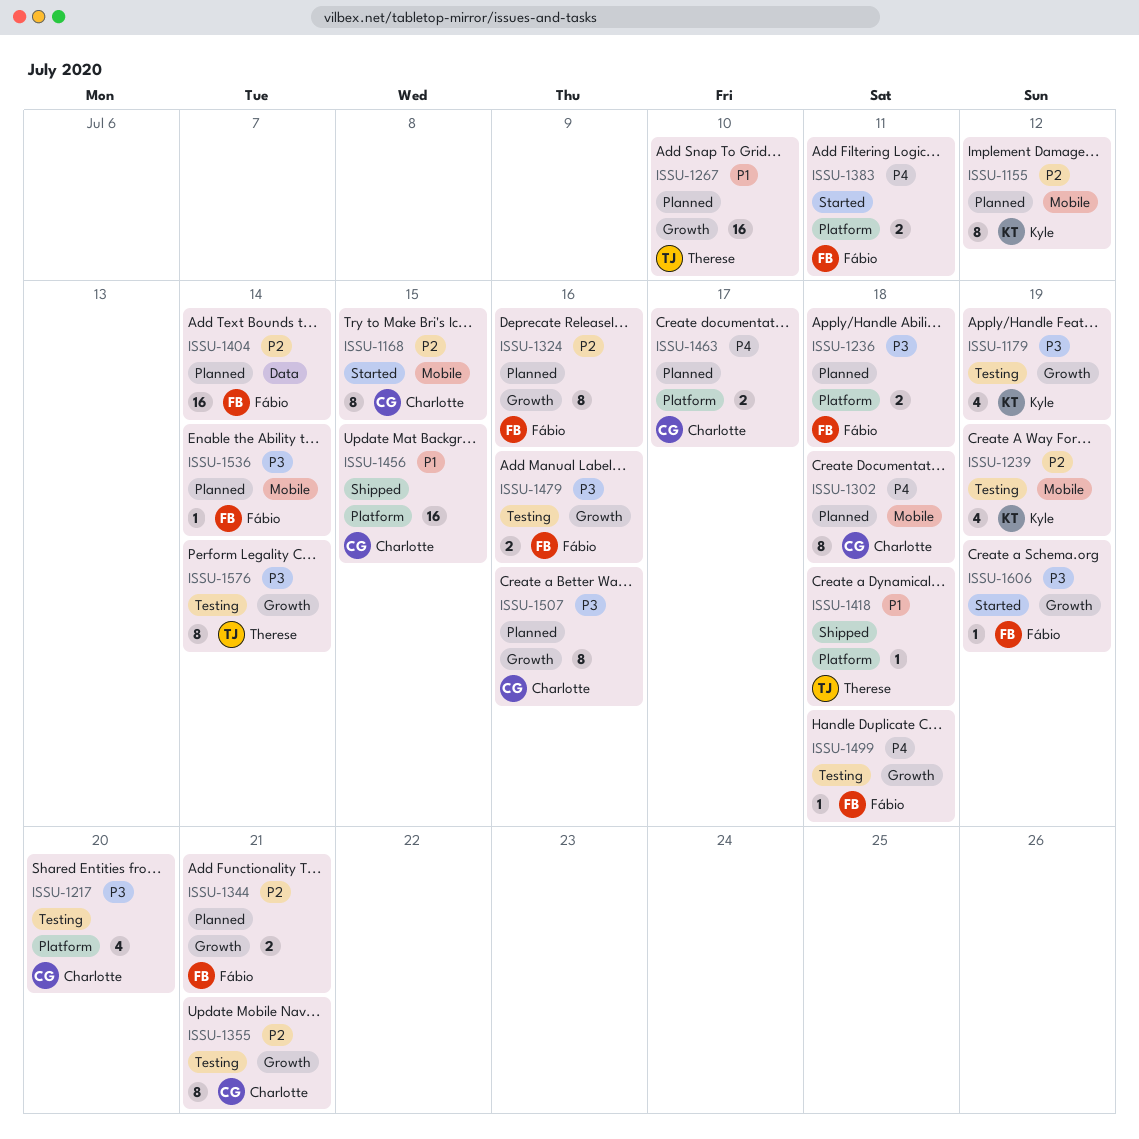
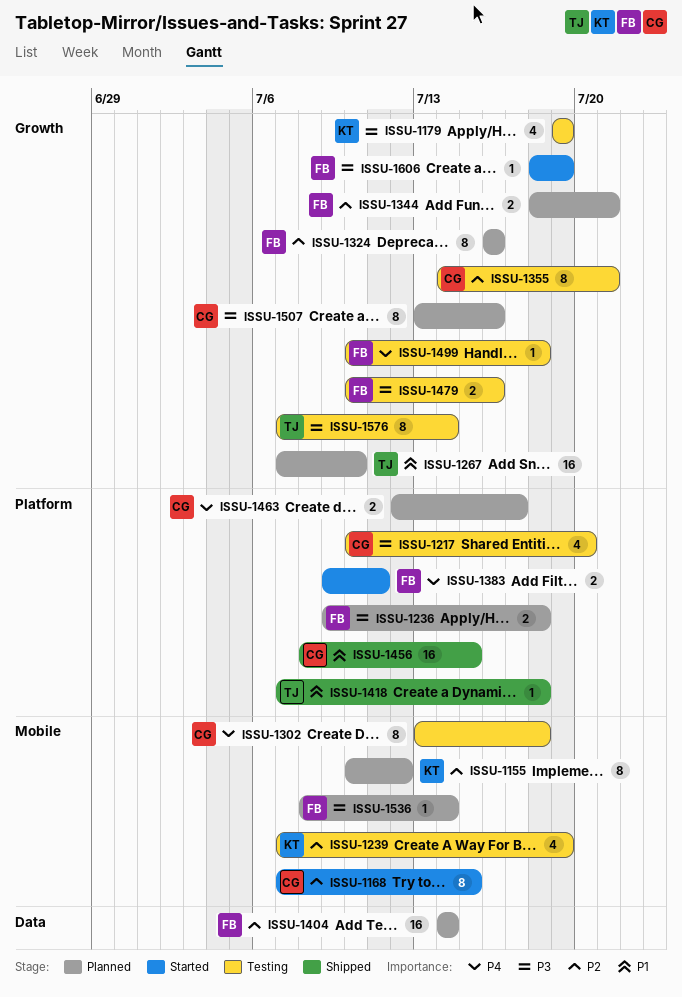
ISSU-1302, status: Planned -> Testing

